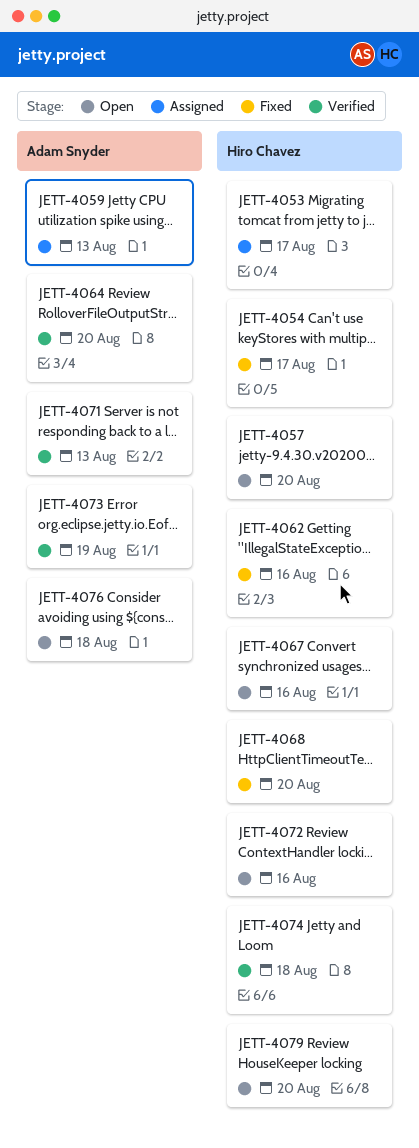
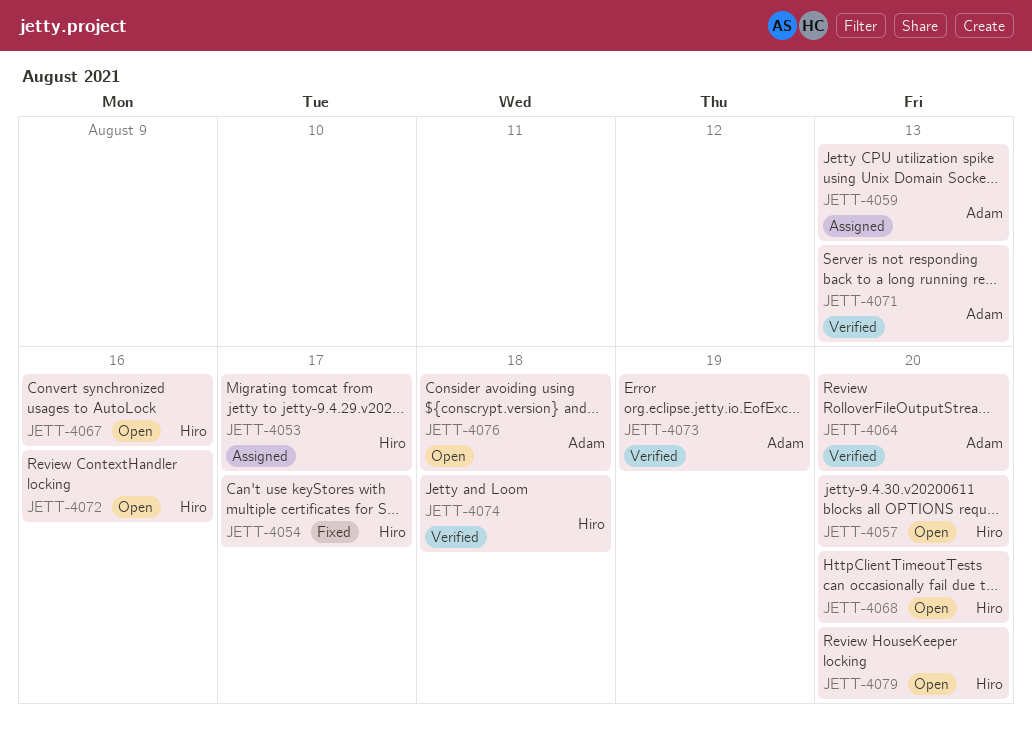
JETT-4062: present -> none
JETT-4068, status: Fixed -> Open

